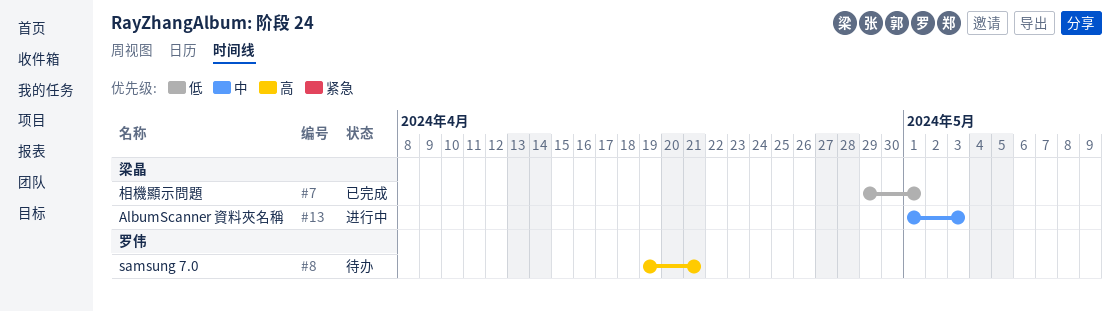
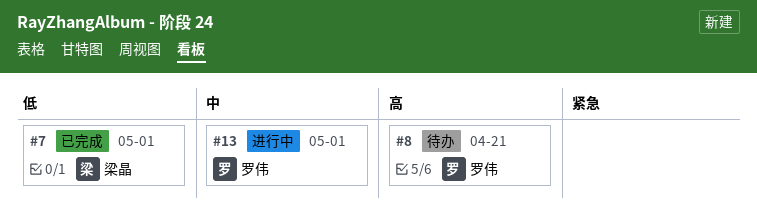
#13, owner: 梁晶 -> 罗伟
#13, due: May 3 -> May 1

